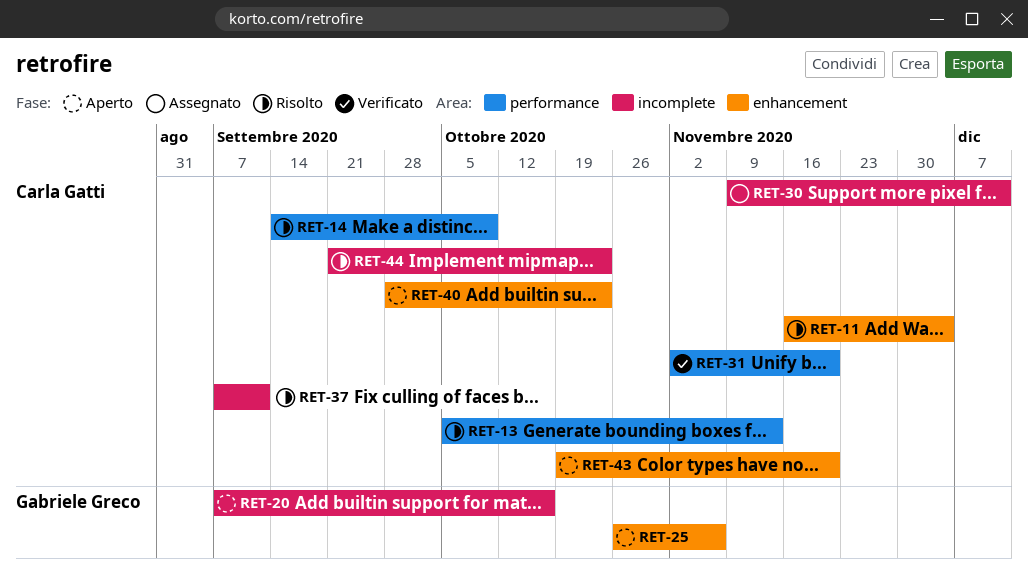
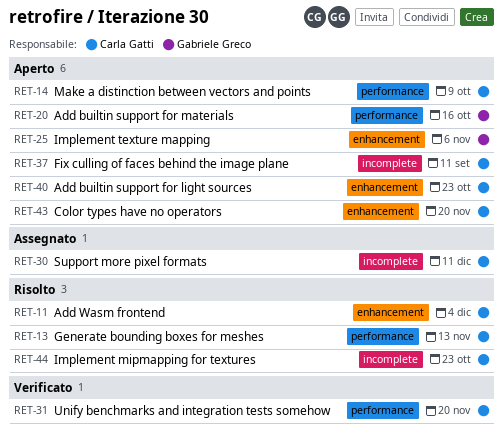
RET-14, status: Risolto -> Aperto
RET-20, label: incomplete -> performance
RET-37, status: Risolto -> Aperto

